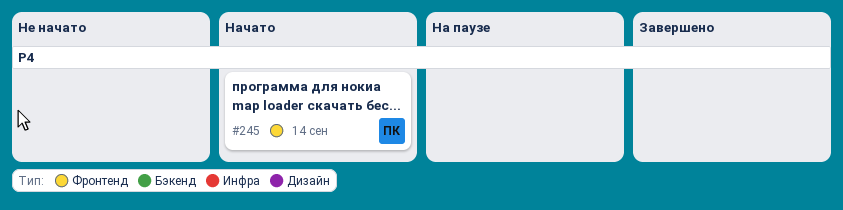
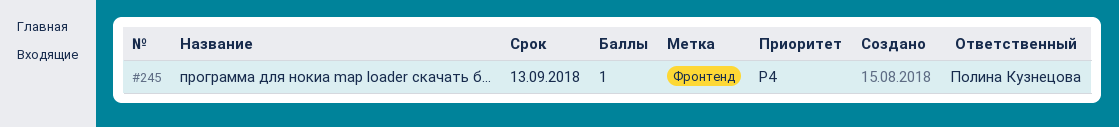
#245, due: Sep 14 -> Sep 13

